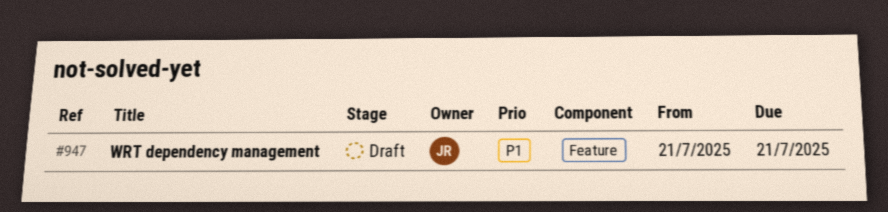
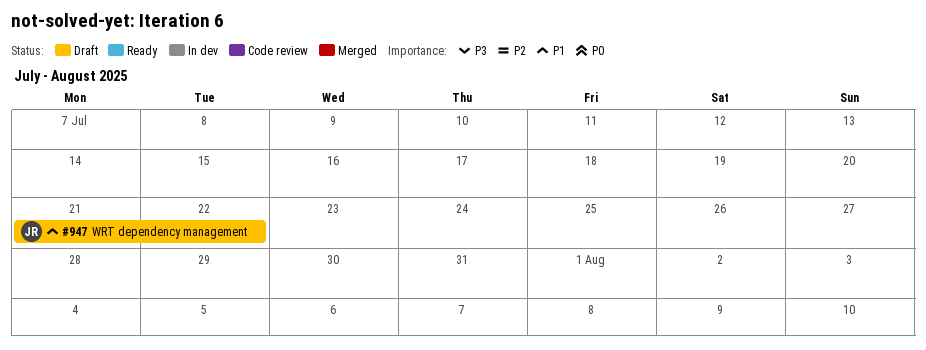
#947, due: Jul 21 -> Jul 22

